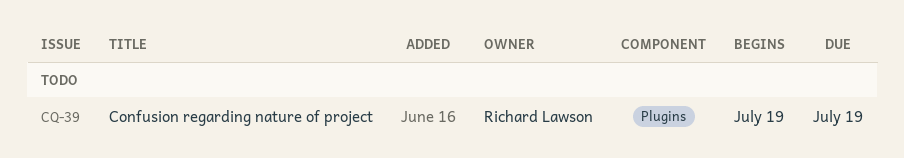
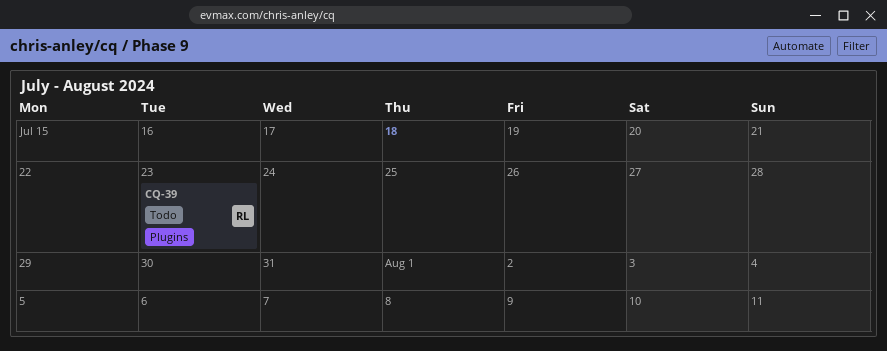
CQ-39, due: Jul 19 -> Jul 23

